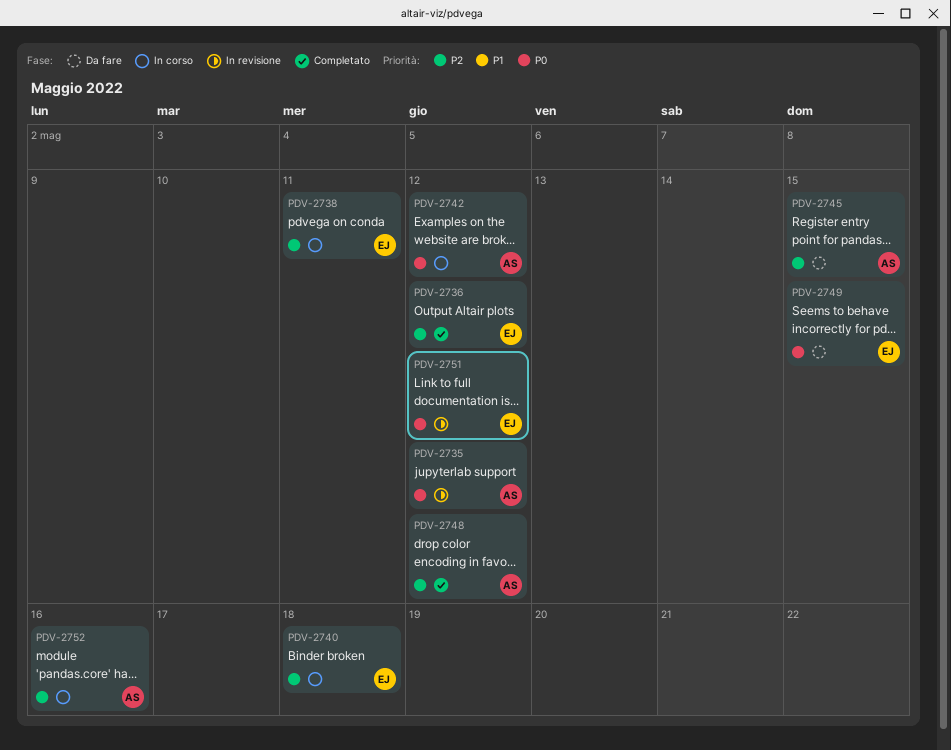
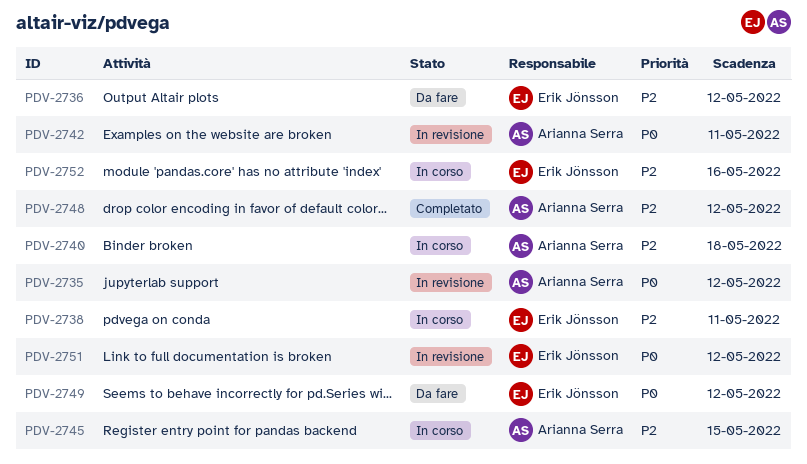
PDV-2736, status: Completato -> Da fare
PDV-2740, owner: Erik Jönsson -> Arianna Serra
PDV-2742, status: In corso -> In revisione
PDV-2742, due: May 12 -> May 11
PDV-2745, status: Da fare -> In corso
PDV-2749, due: May 15 -> May 12
PDV-2752, owner: Arianna Serra -> Erik Jönsson

